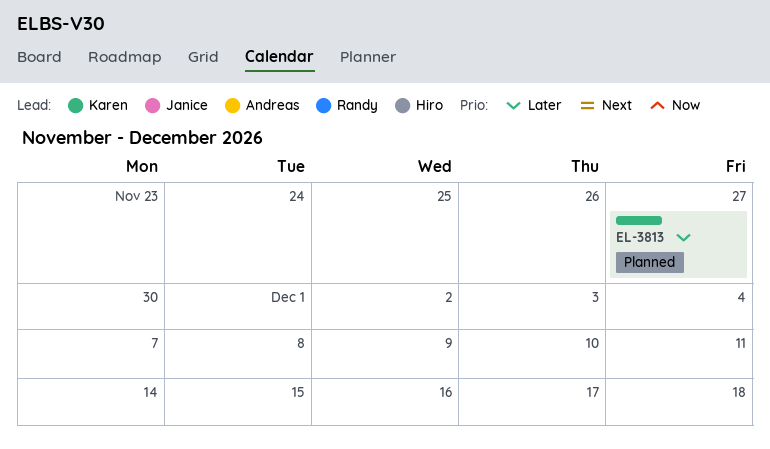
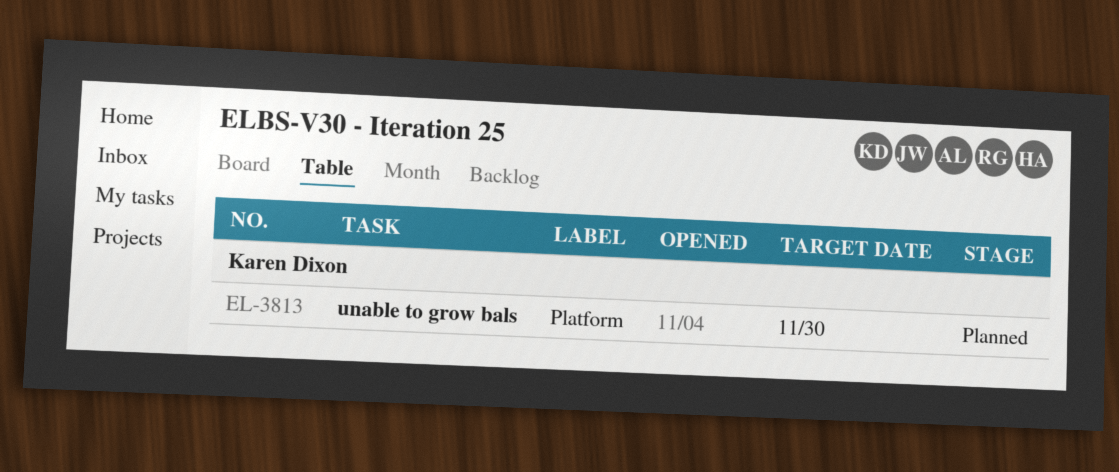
EL-3813, due: Nov 27 -> Nov 30

